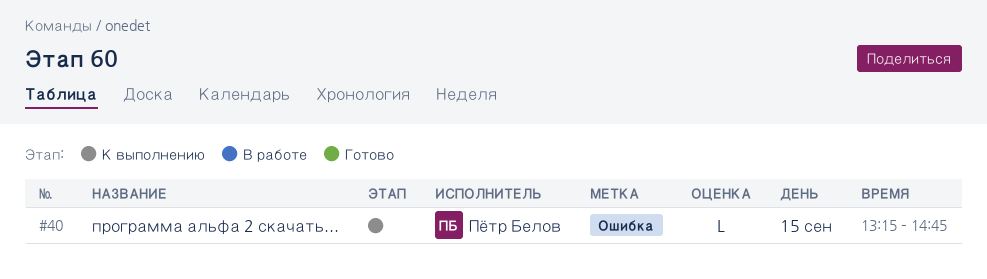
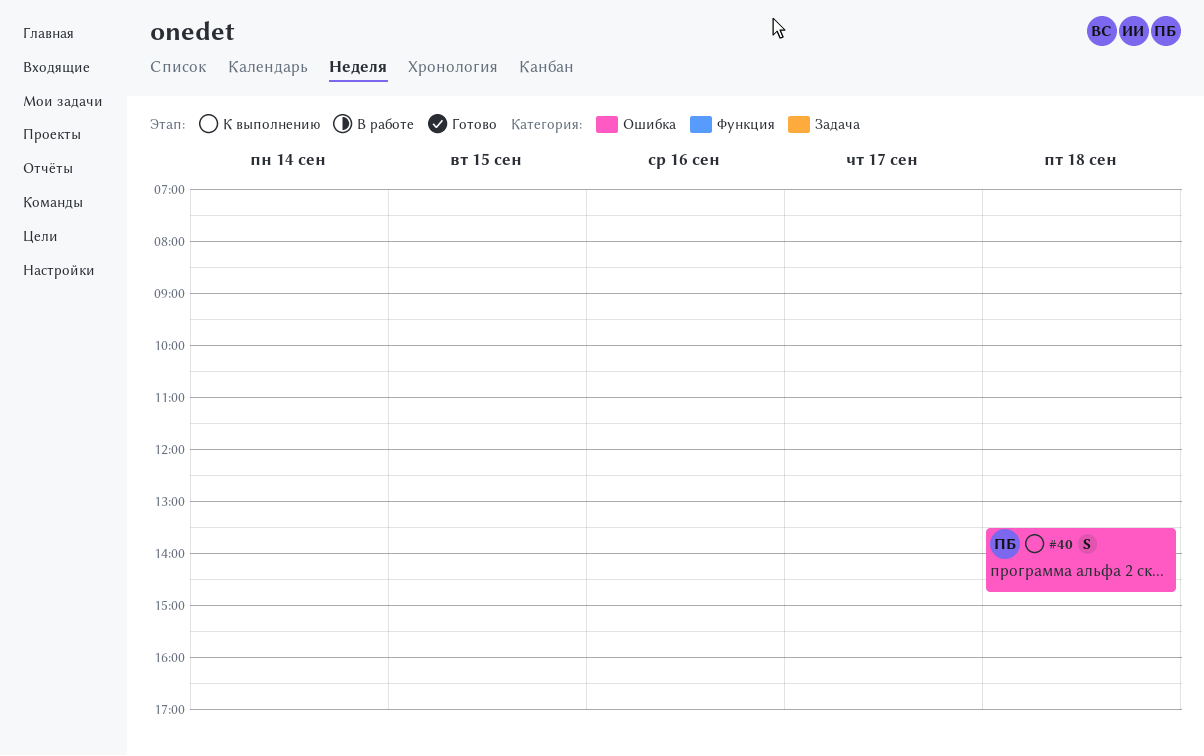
#40, estimate: L -> S
#40, day: Sep 15 -> Sep 18
#40, begins: 13:15 -> 13:30

